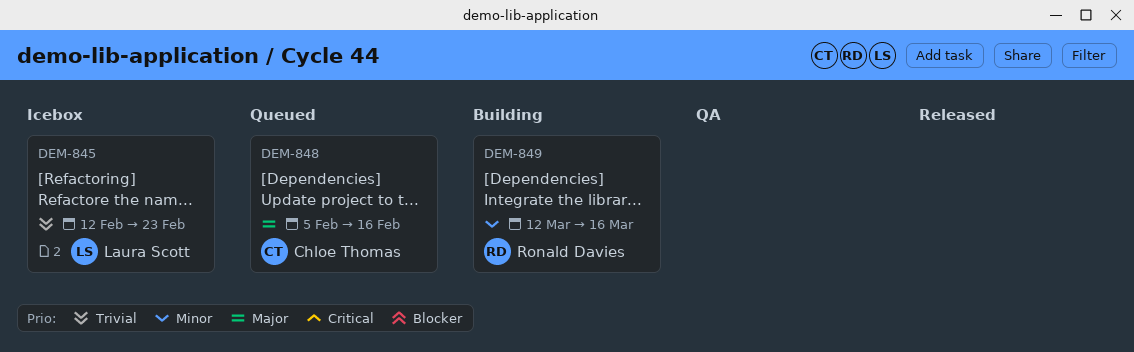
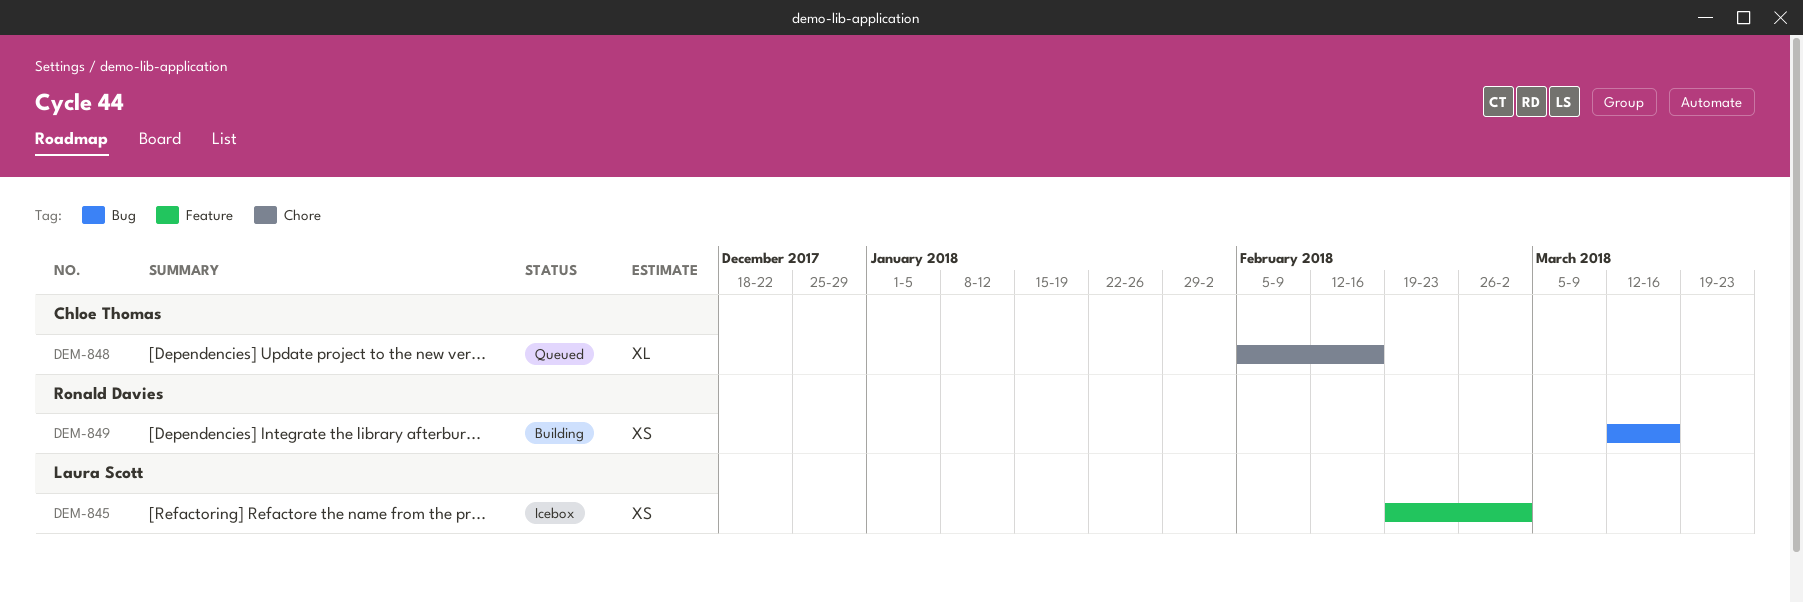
DEM-845, start: Feb 12 -> Feb 19
DEM-845, due: Feb 23 -> Mar 2

